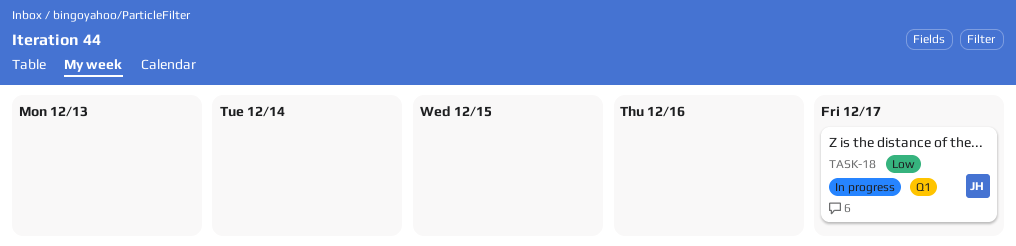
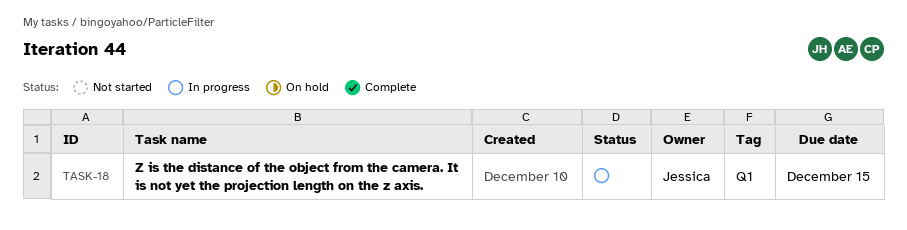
TASK-18, due: Dec 17 -> Dec 15

